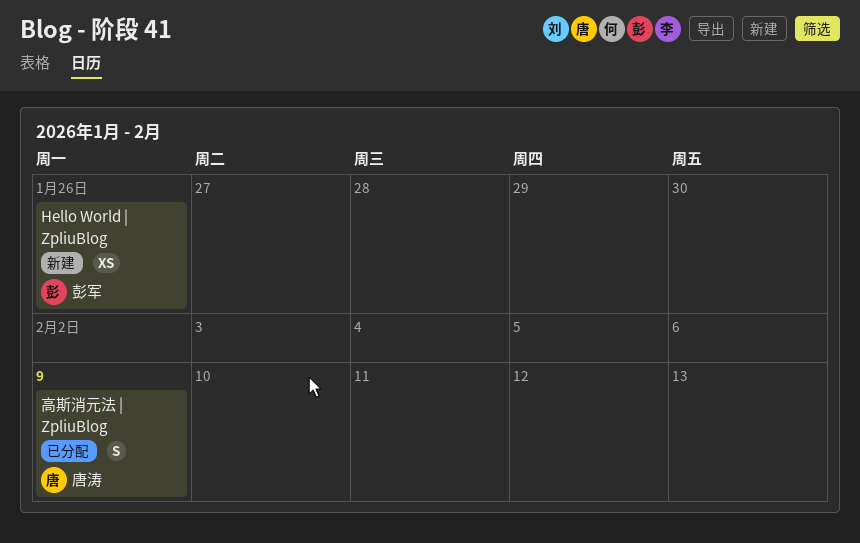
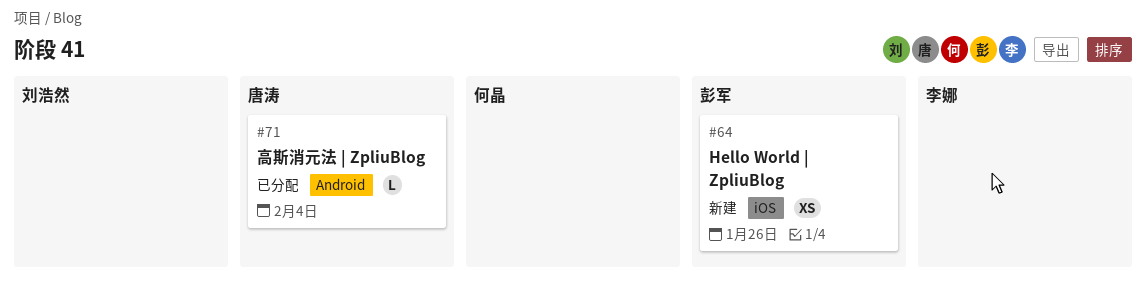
高斯消元法 | ZpliuBlog, estimate: S -> L
高斯消元法 | ZpliuBlog, due: Feb 9 -> Feb 4

